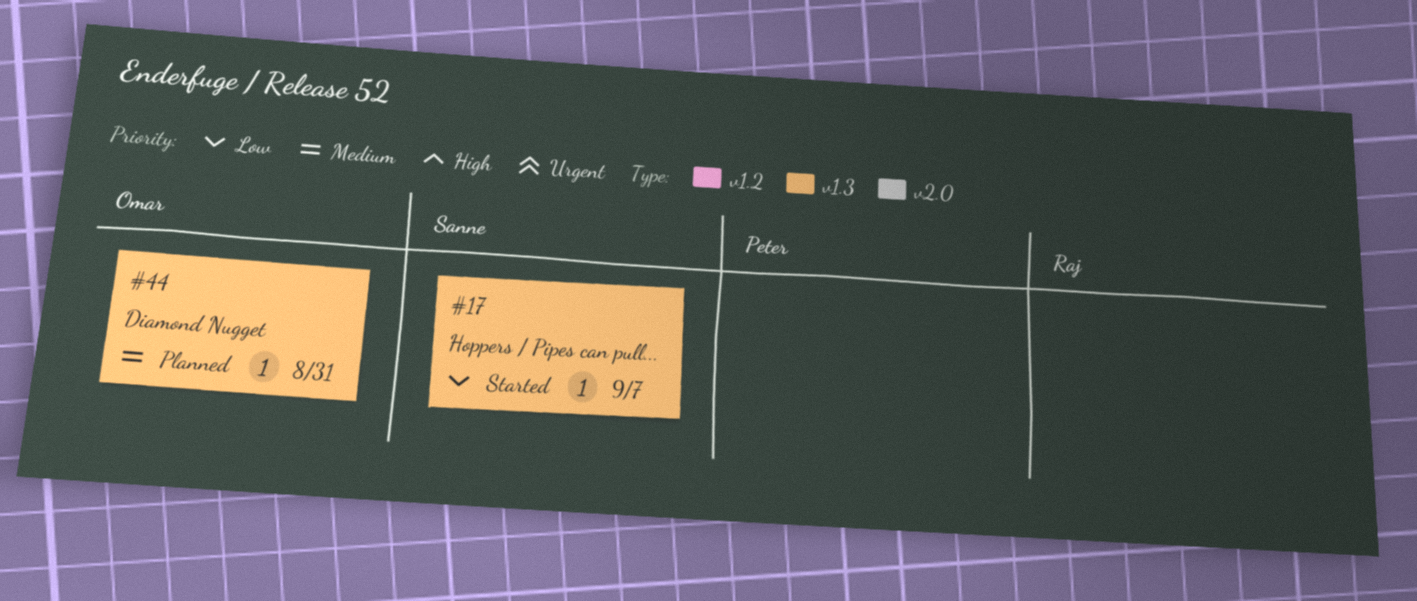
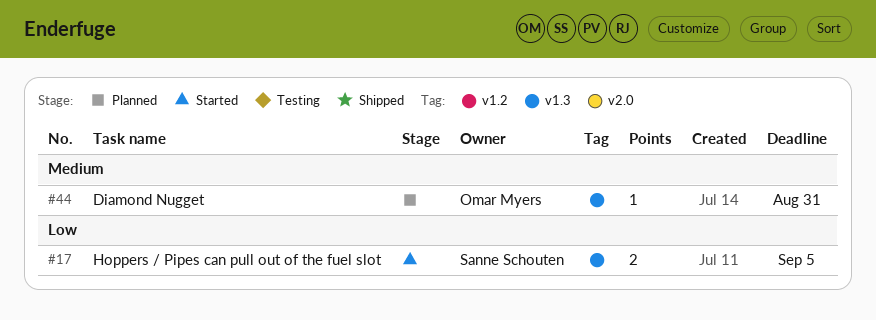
#17, estimate: 1 -> 2
#17, due: Sep 7 -> Sep 5

